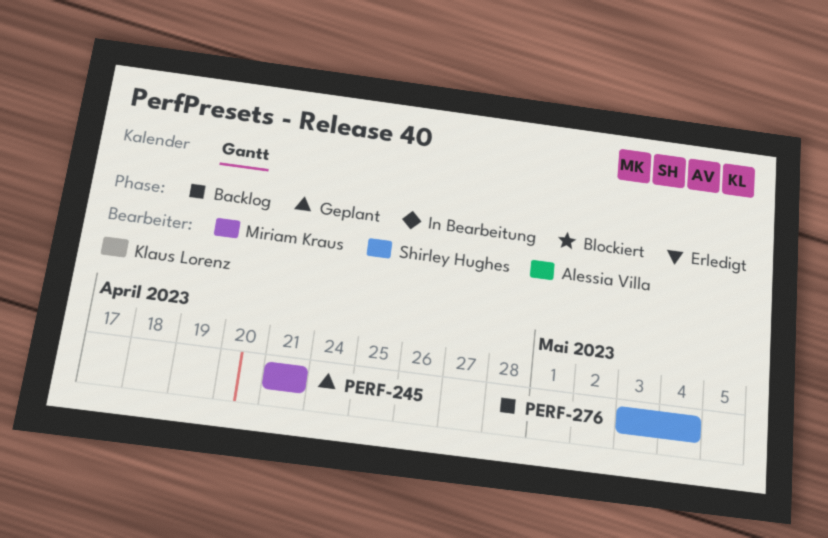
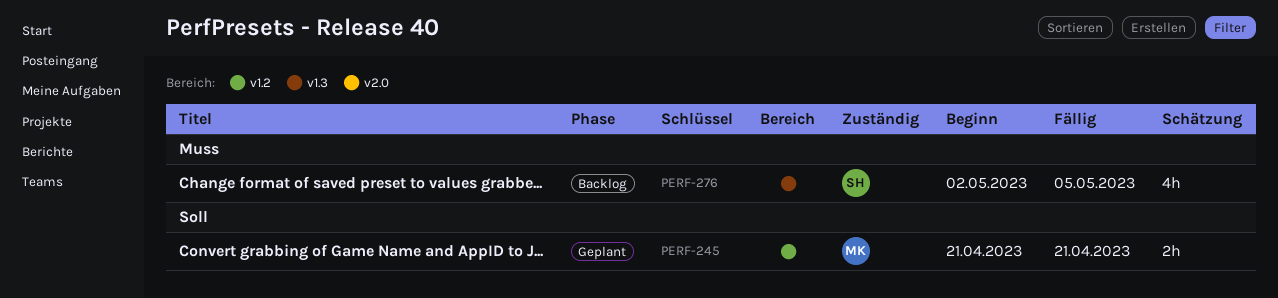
PERF-276, start: May 3 -> May 2
PERF-276, due: May 4 -> May 5

